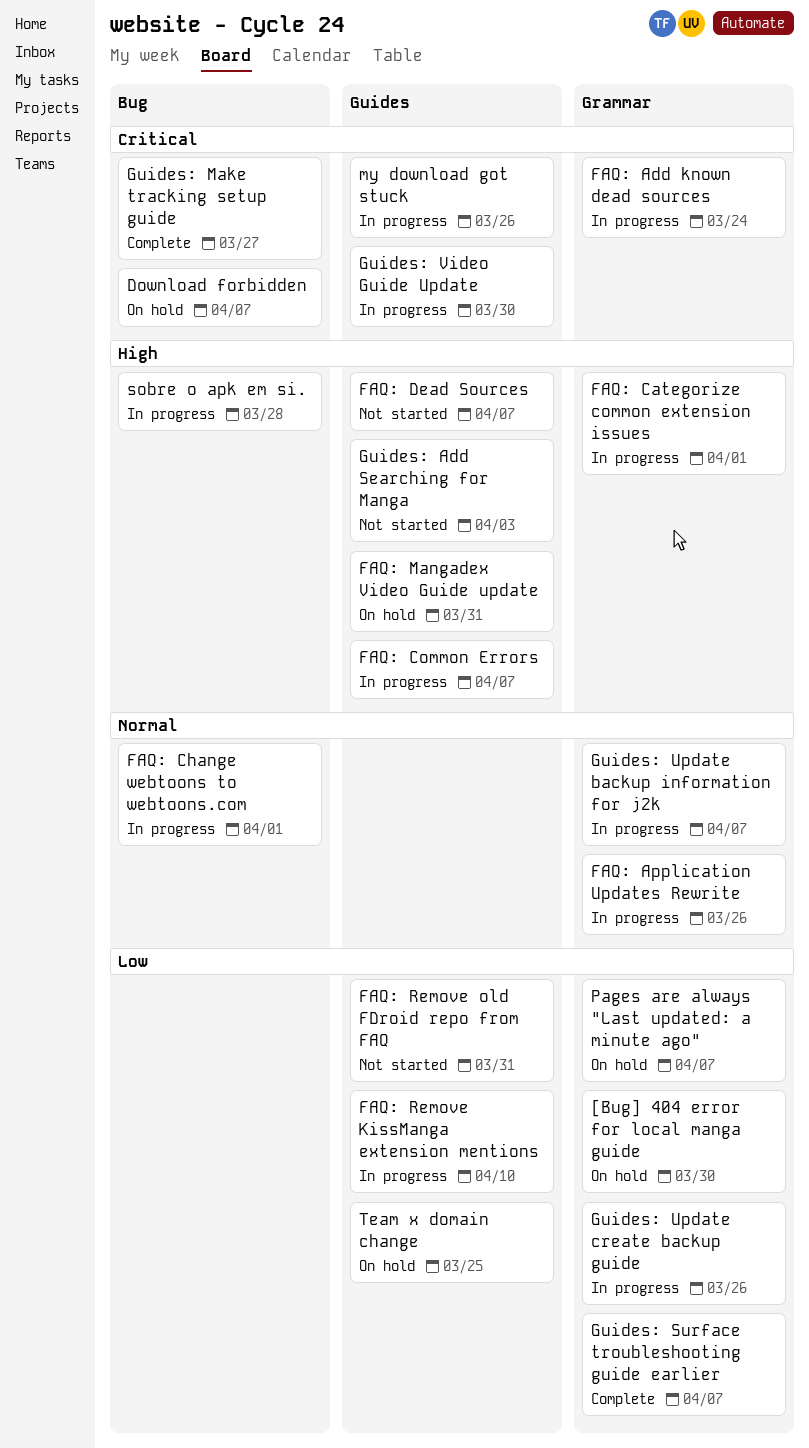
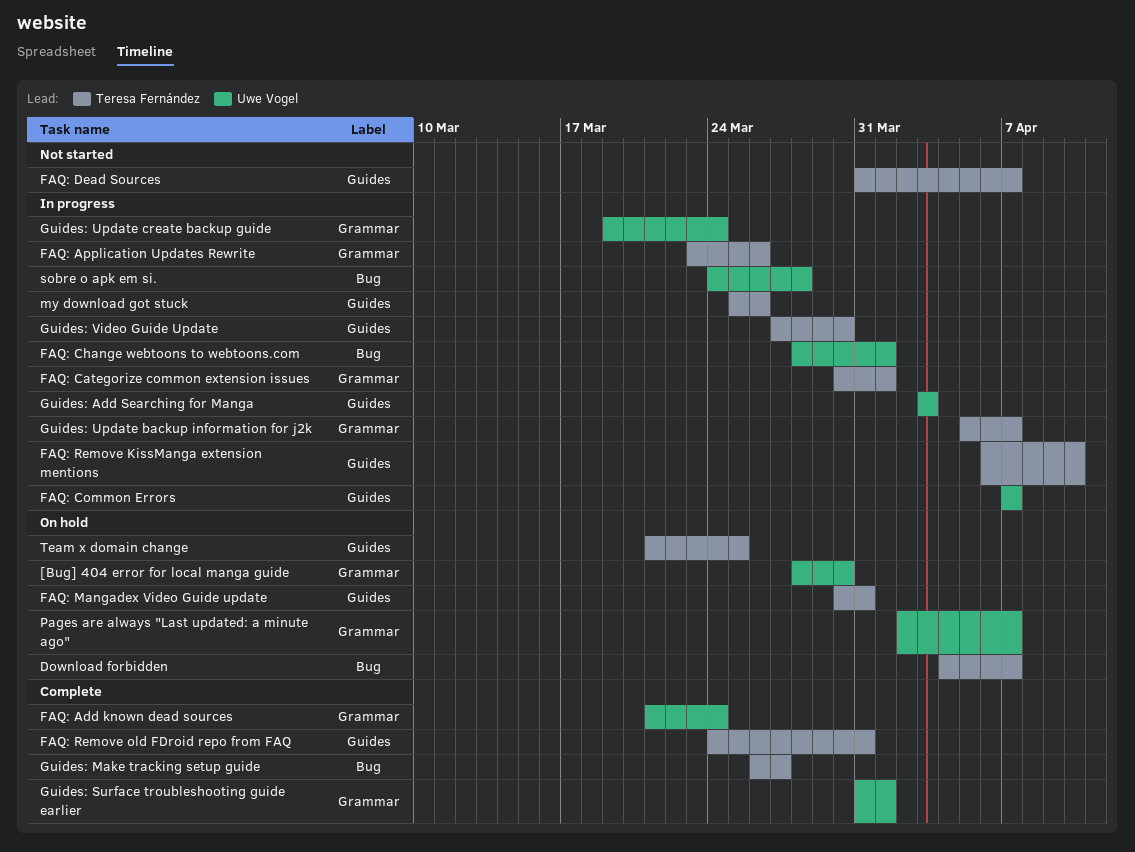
FAQ: Add known dead sources, status: In progress -> Complete
FAQ: Remove old FDroid repo from FAQ, status: Not started -> Complete
Guides: Add Searching for Manga, status: Not started -> In progress
Guides: Surface troubleshooting guide earlier, due: Apr 7 -> Apr 1
Guides: Update create backup guide, due: Mar 26 -> Mar 24

